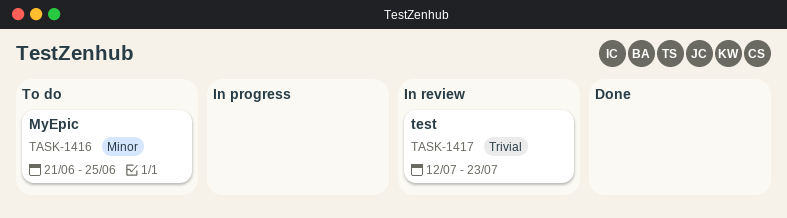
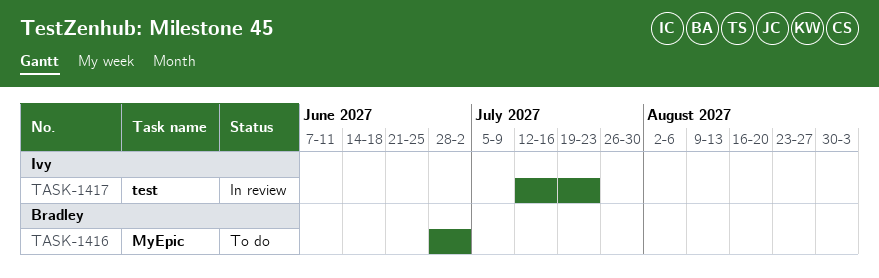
TASK-1416, start: Jun 21 -> Jun 28
TASK-1416, due: Jun 25 -> Jul 2

